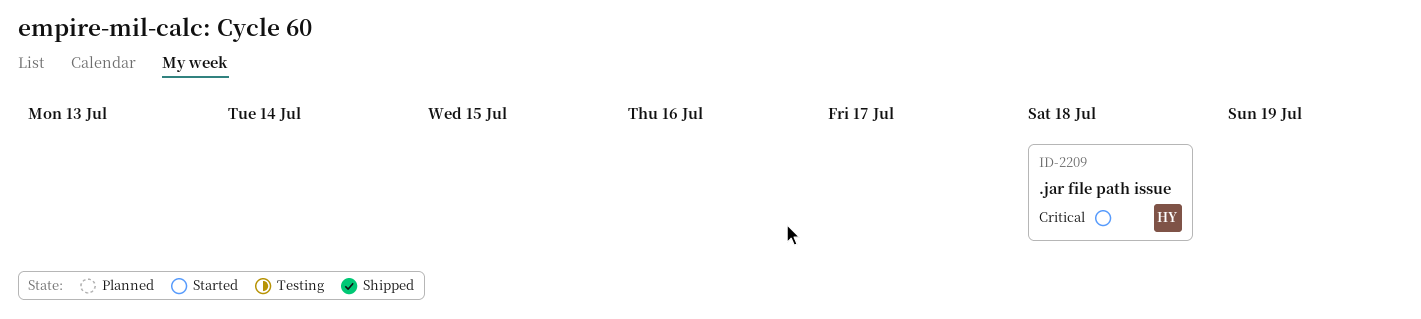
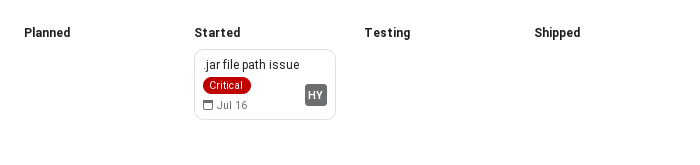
.jar file path issue, due: Jul 18 -> Jul 16

